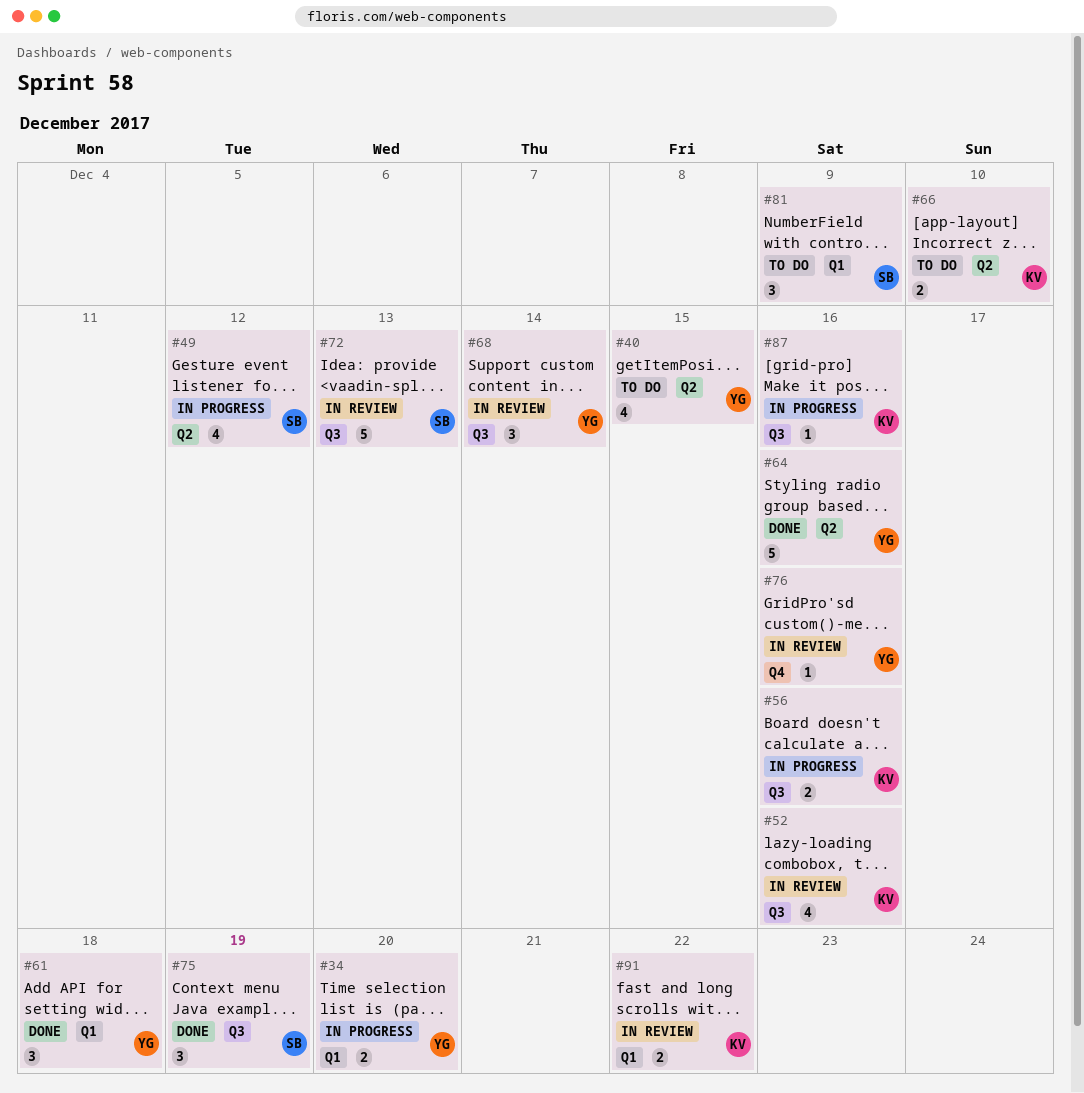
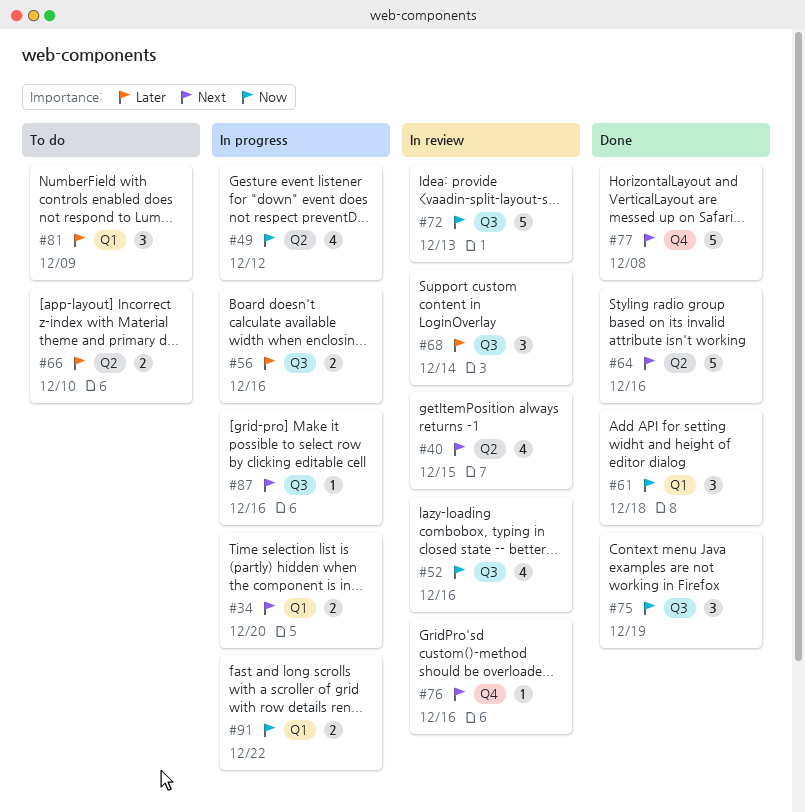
#40, status: To do -> In review
#77: none -> present
#91, status: In review -> In progress

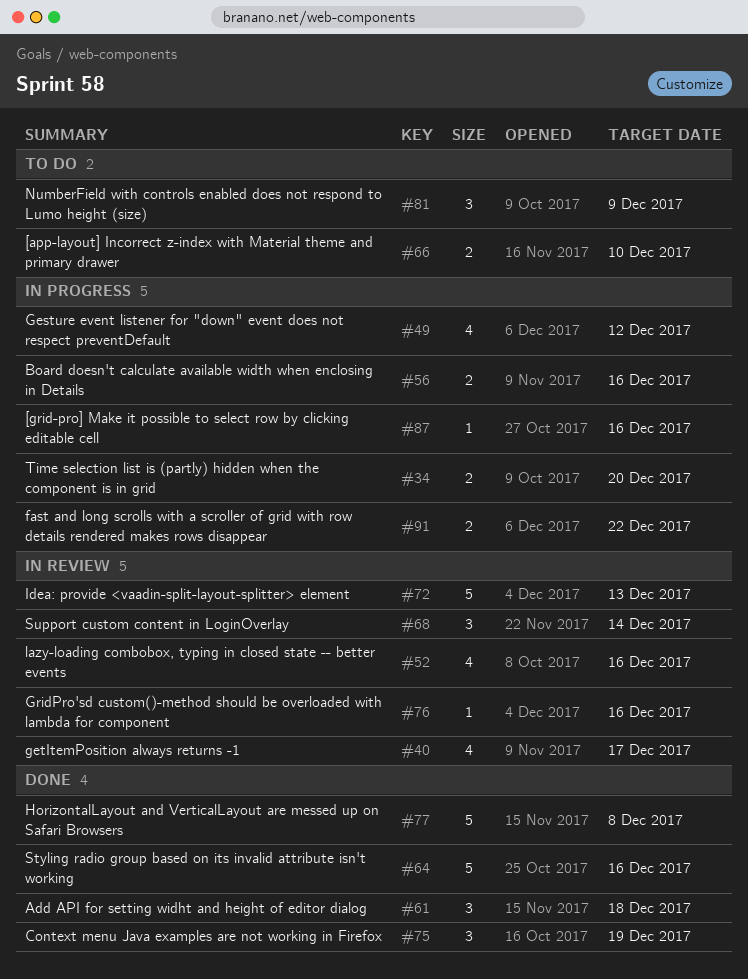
#40, due: Dec 15 -> Dec 17

